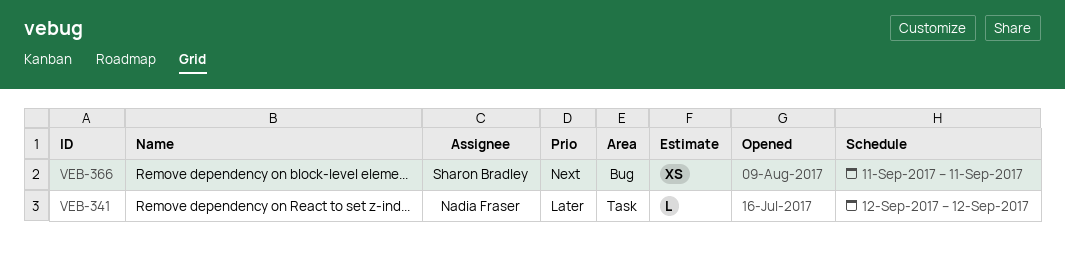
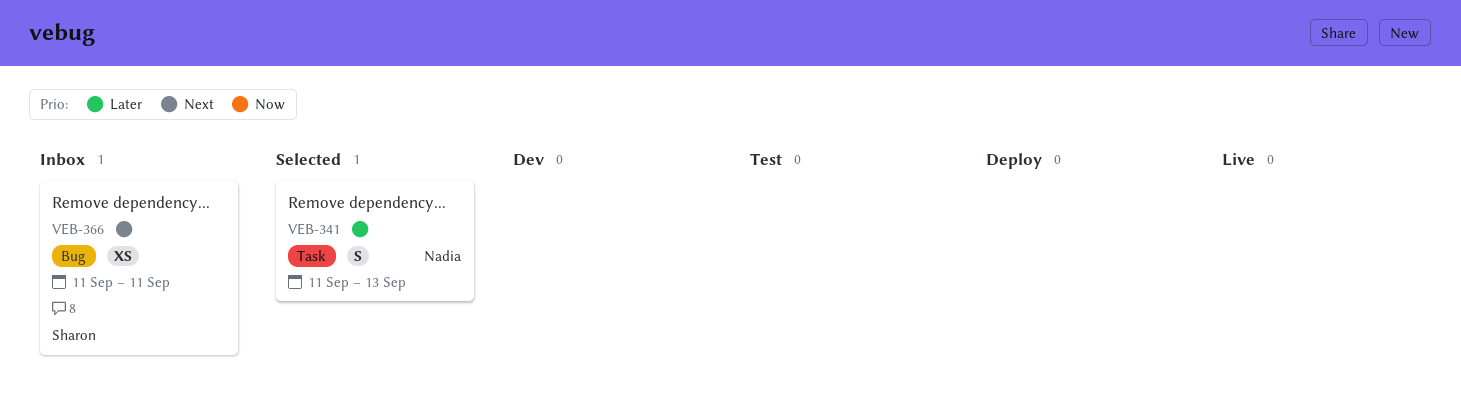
VEB-341, estimate: L -> S
VEB-341, start: Sep 12 -> Sep 11
VEB-341, due: Sep 12 -> Sep 13

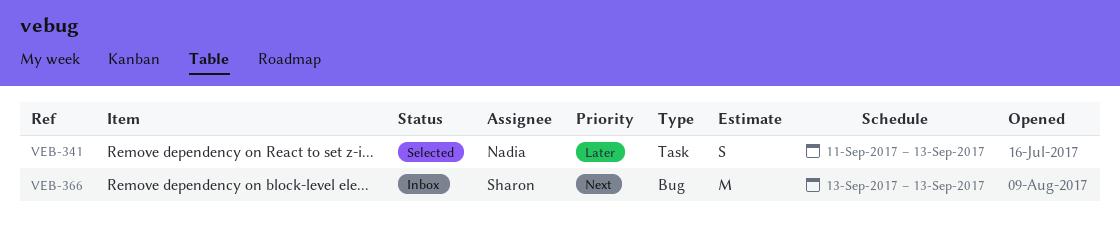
VEB-366, estimate: XS -> M
VEB-366, start: Sep 11 -> Sep 13
VEB-366, due: Sep 11 -> Sep 13

